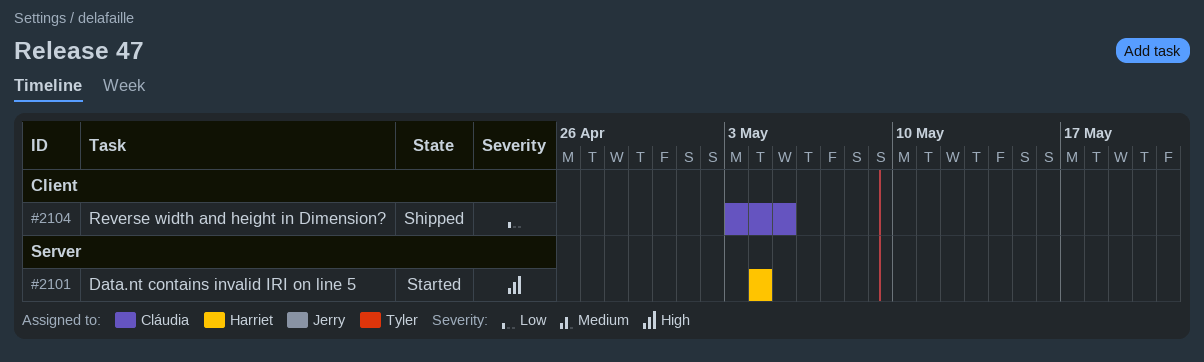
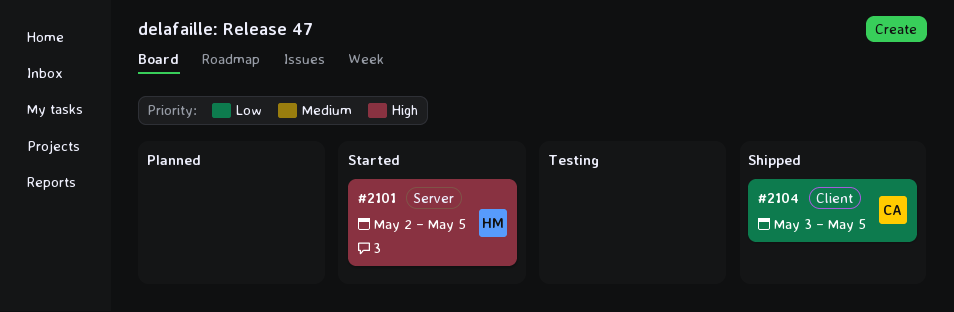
#2101, start: May 4 -> May 2
#2101, due: May 4 -> May 5

